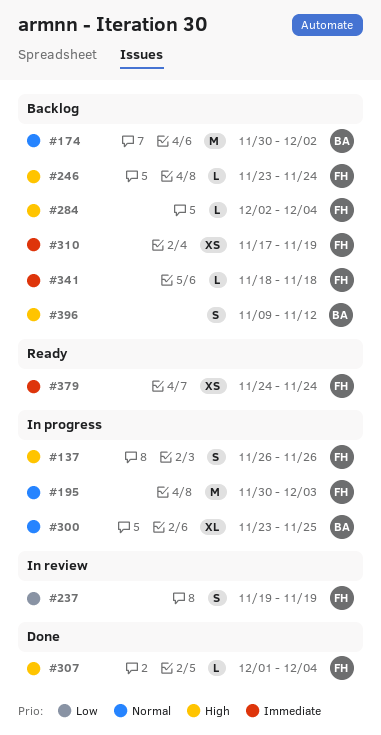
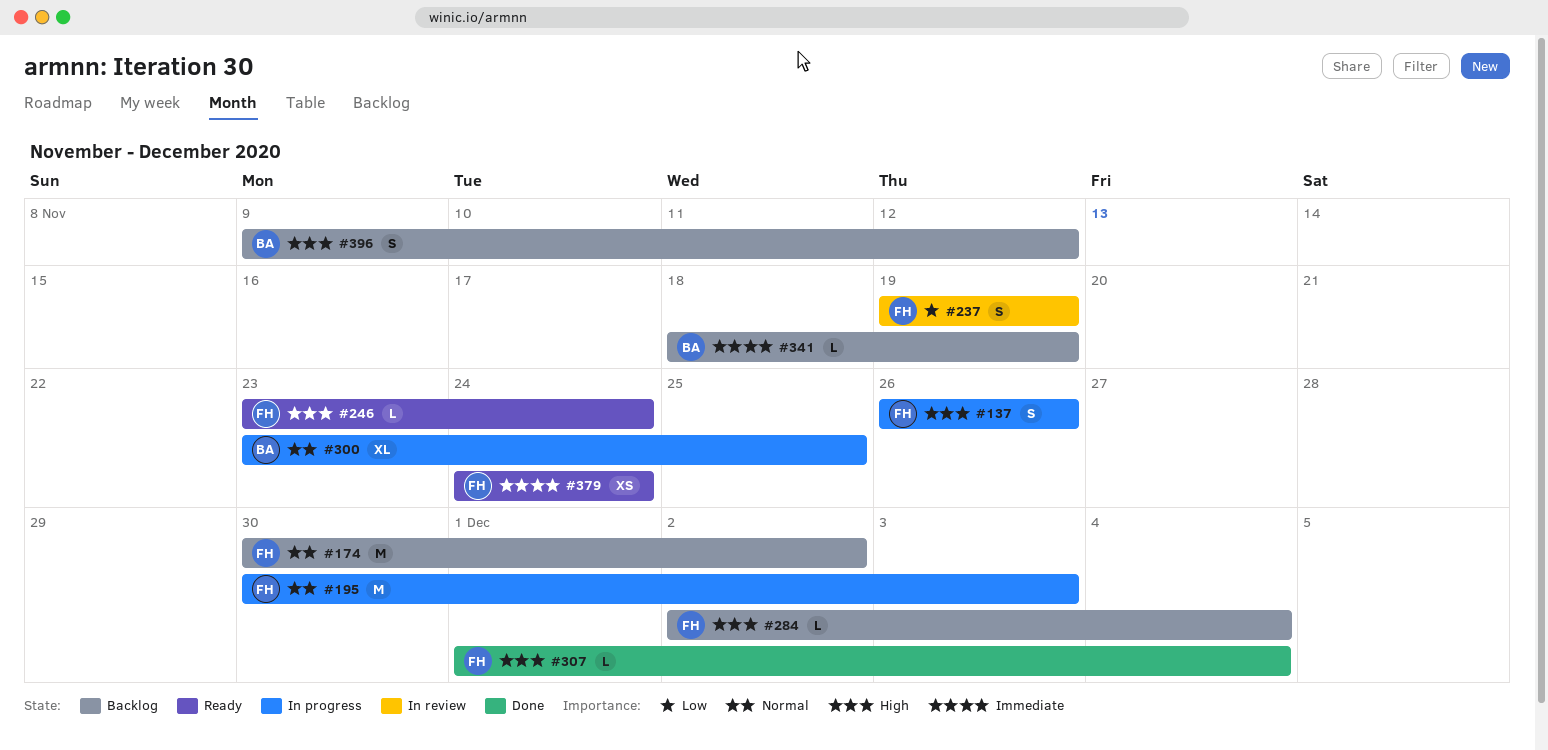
#174, owner: BA -> FH
#246, status: Backlog -> Ready
#310: present -> none
#341, owner: FH -> BA
#341, due: Nov 18 -> Nov 19

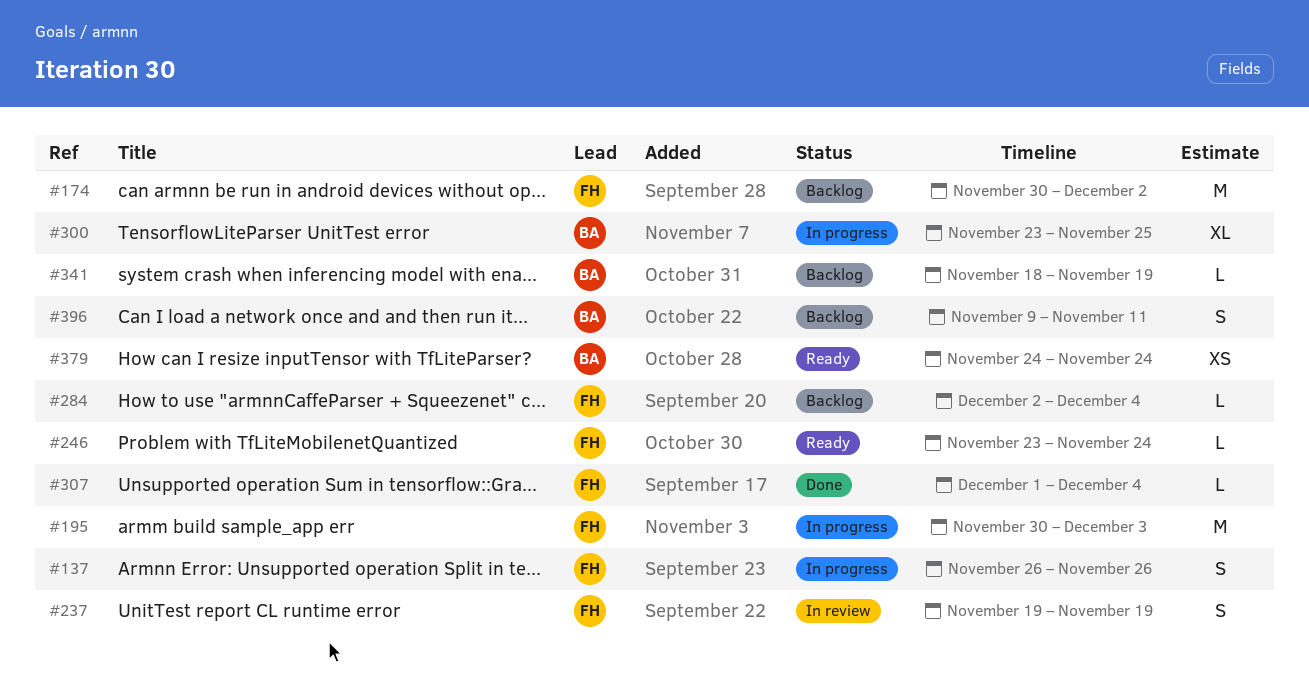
#379, owner: FH -> BA
#396, due: Nov 12 -> Nov 11

